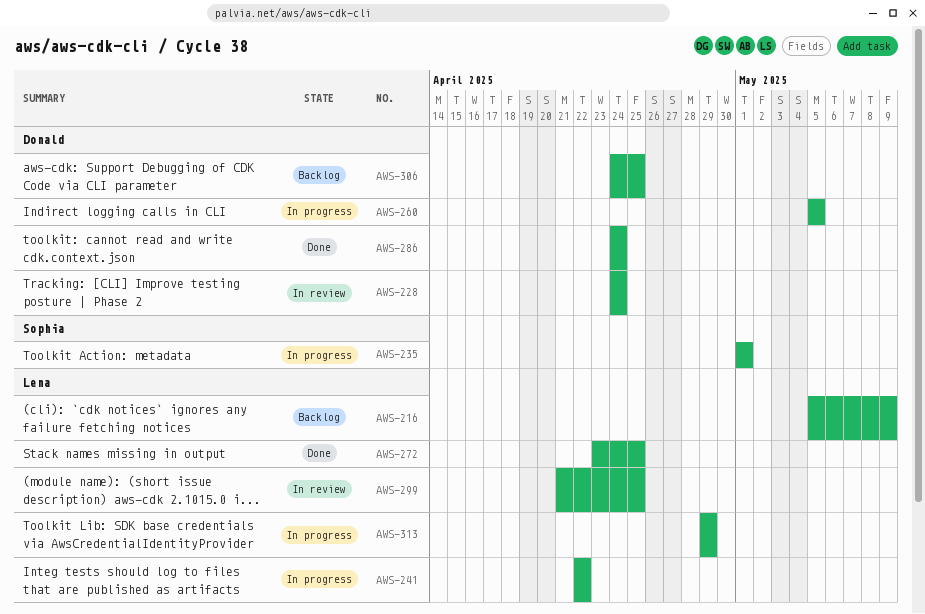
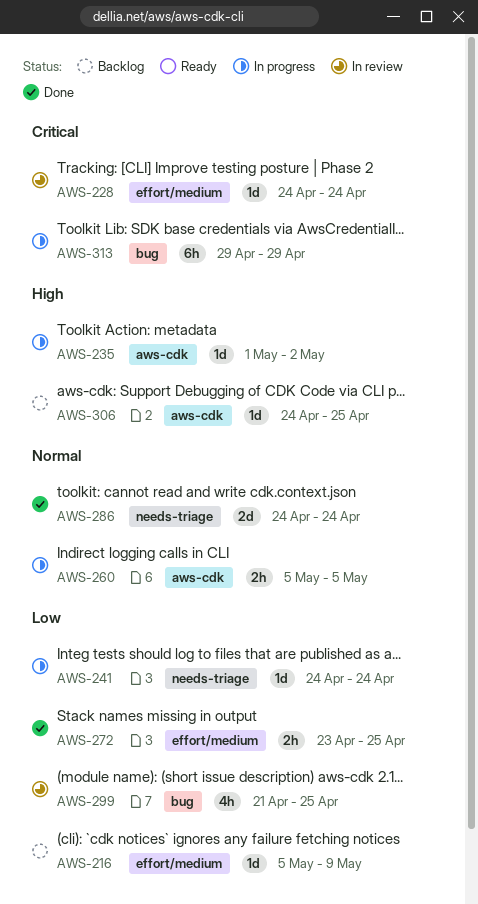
AWS-235, due: May 1 -> May 2
AWS-241, start: Apr 22 -> Apr 24
AWS-241, due: Apr 22 -> Apr 24

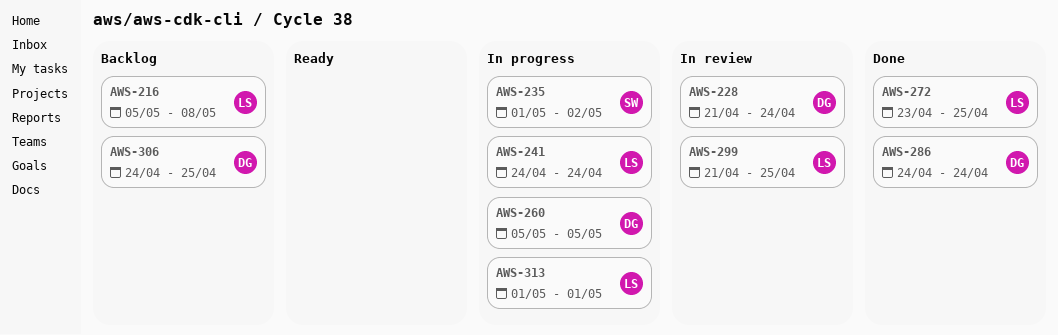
AWS-216, due: May 9 -> May 8
AWS-228, start: Apr 24 -> Apr 21
AWS-313, start: Apr 29 -> May 1
AWS-313, due: Apr 29 -> May 1

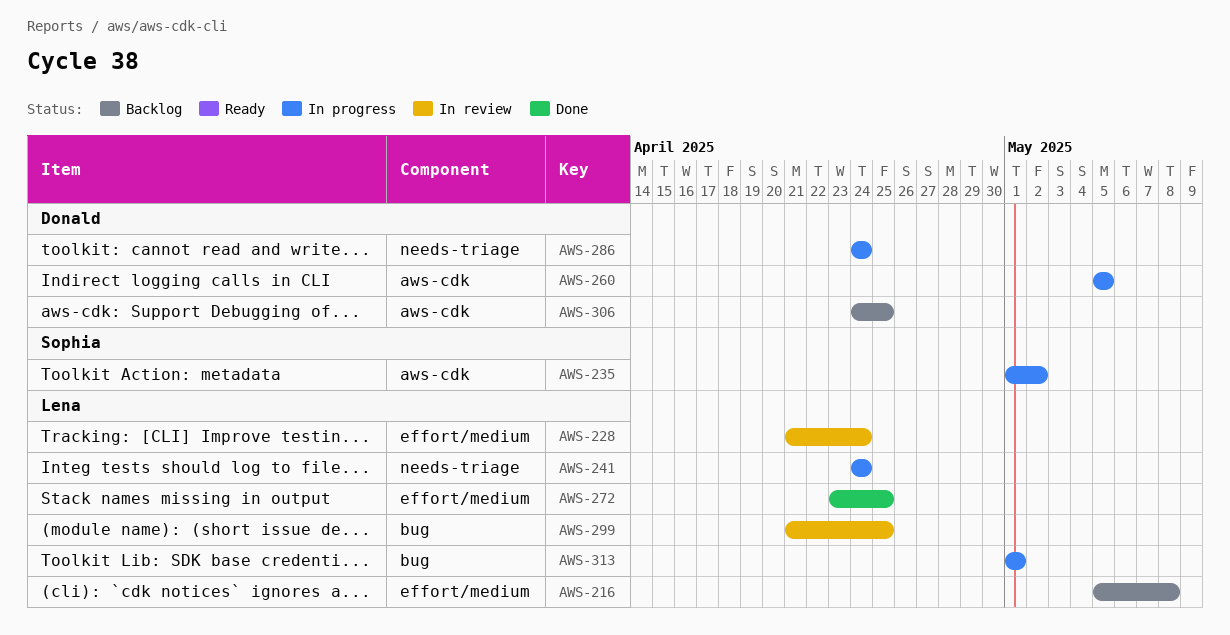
AWS-228, owner: Donald -> Lena
AWS-286, status: Done -> In progress

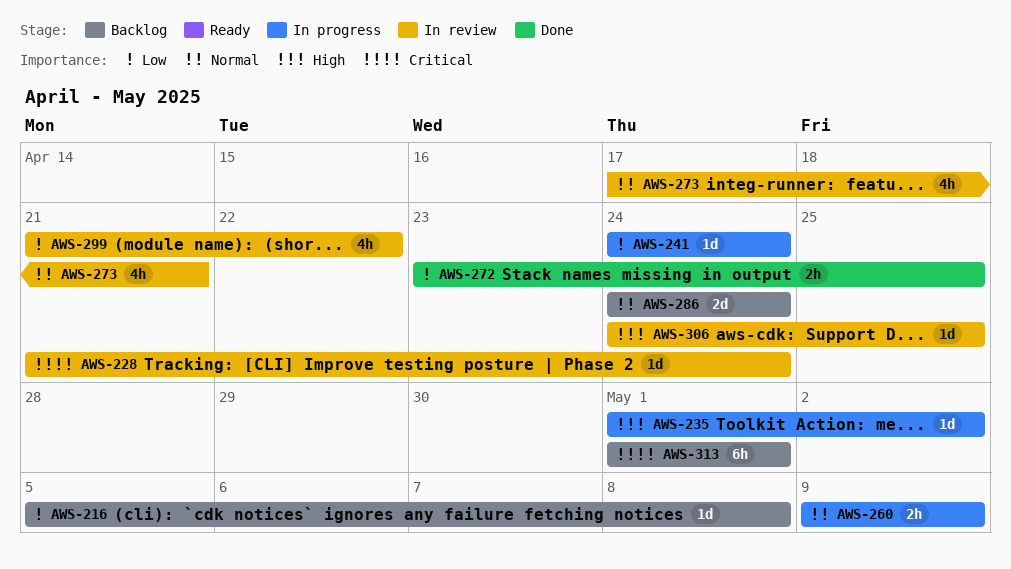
AWS-260, start: May 5 -> May 9
AWS-260, due: May 5 -> May 9
AWS-273: none -> present
AWS-286, status: In progress -> Backlog
AWS-299, due: Apr 25 -> Apr 22
AWS-306, status: Backlog -> In review
AWS-313, status: In progress -> Backlog

